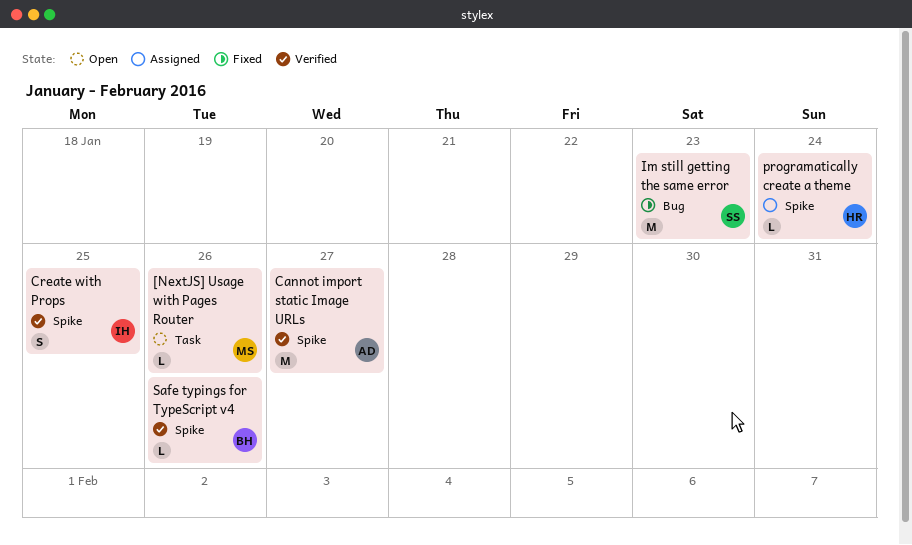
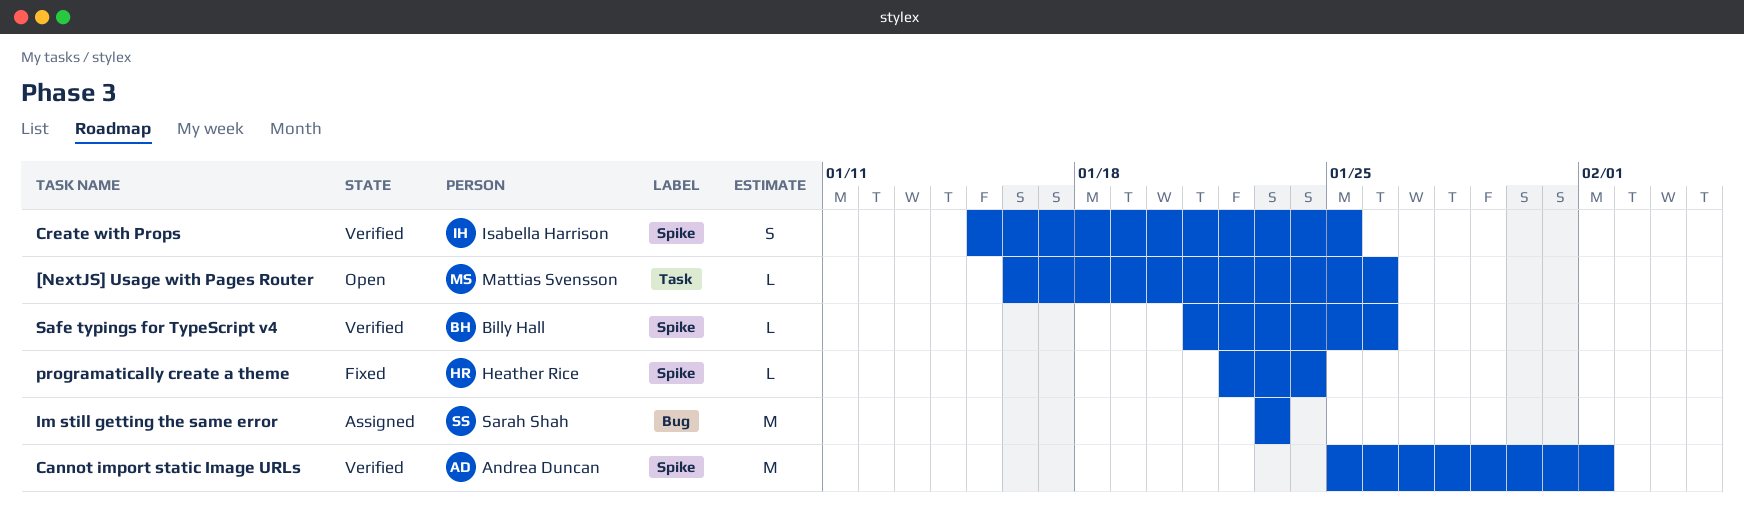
Cannot import static Image URLs, due: Jan 27 -> Feb 1
Im still getting the same error, status: Fixed -> Assigned
programatically create a theme, status: Assigned -> Fixed

